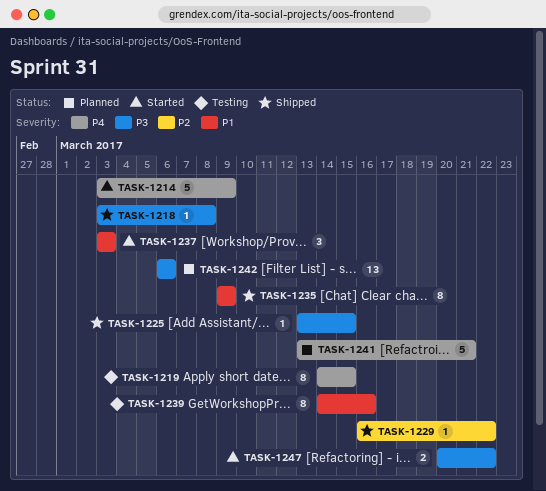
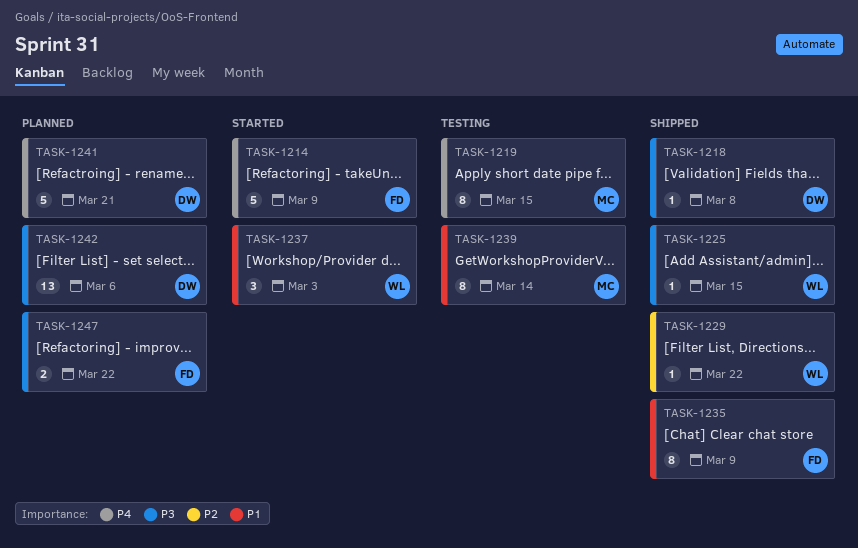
TASK-1239, due: Mar 16 -> Mar 14
TASK-1247, status: Started -> Planned

